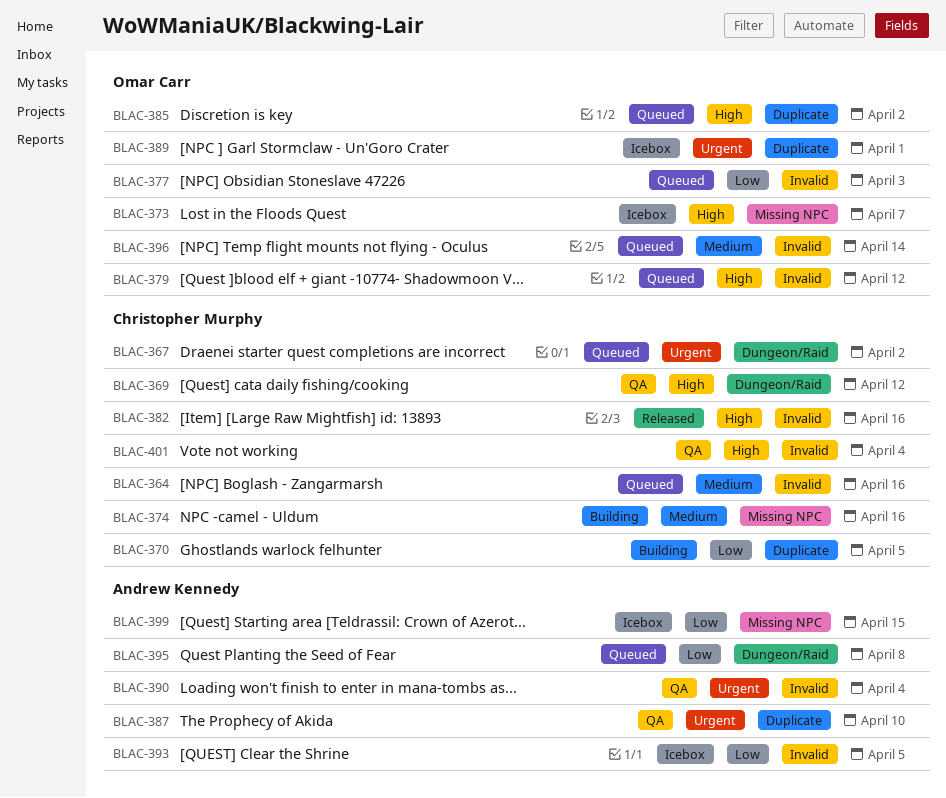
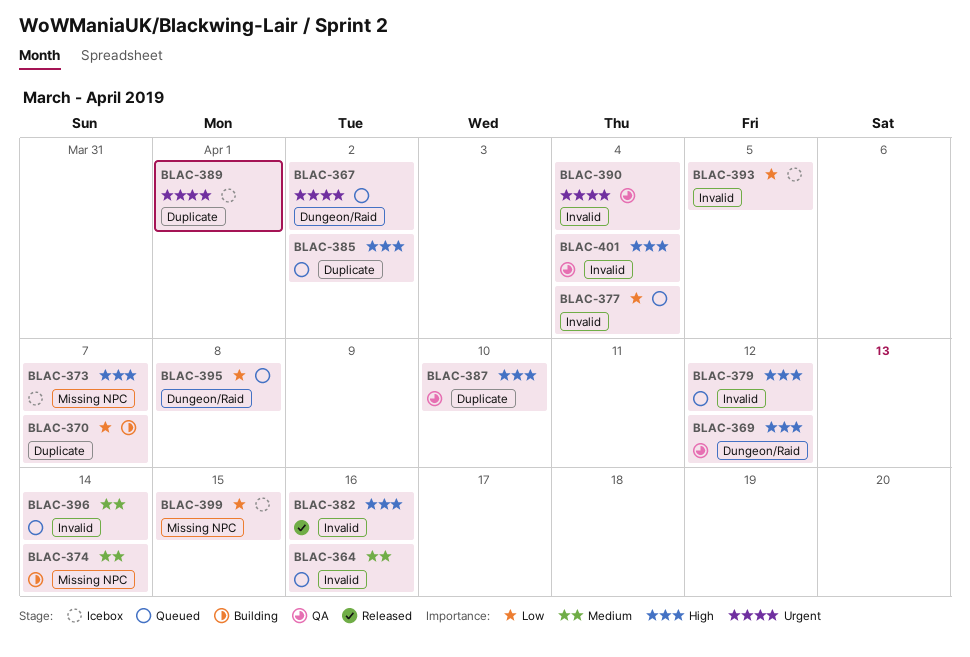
BLAC-370, due: Apr 5 -> Apr 7
BLAC-374, due: Apr 16 -> Apr 14
BLAC-377, due: Apr 3 -> Apr 4
BLAC-387, priority: Urgent -> High

